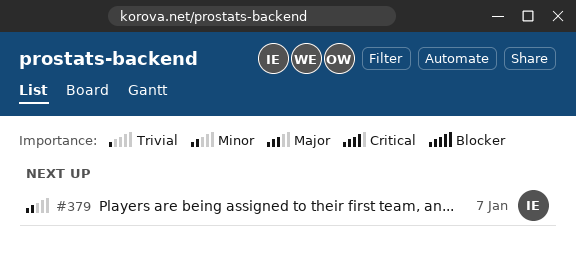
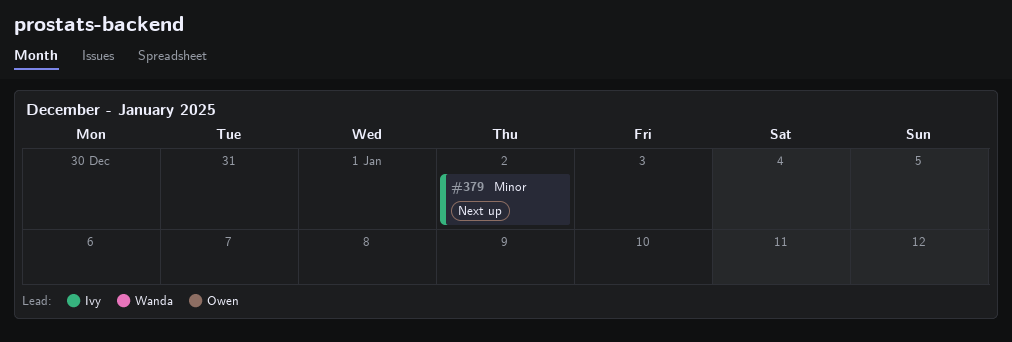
#379, due: Jan 7 -> Jan 2

